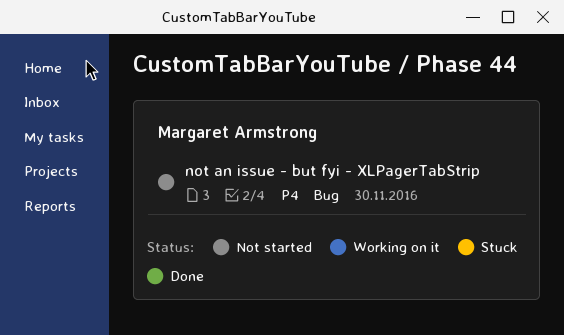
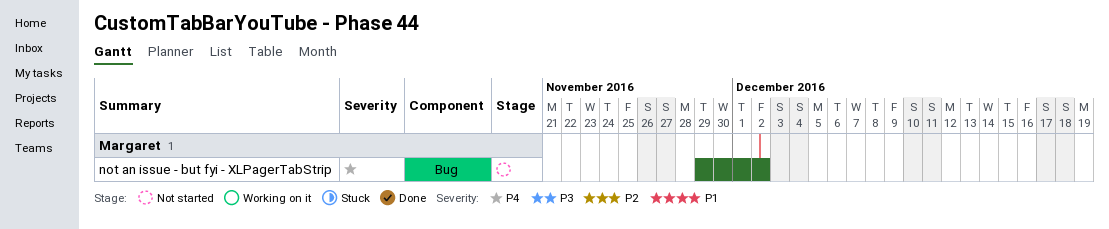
not an issue - but fyi - XLPagerTabStrip, due: Nov 30 -> Dec 2

